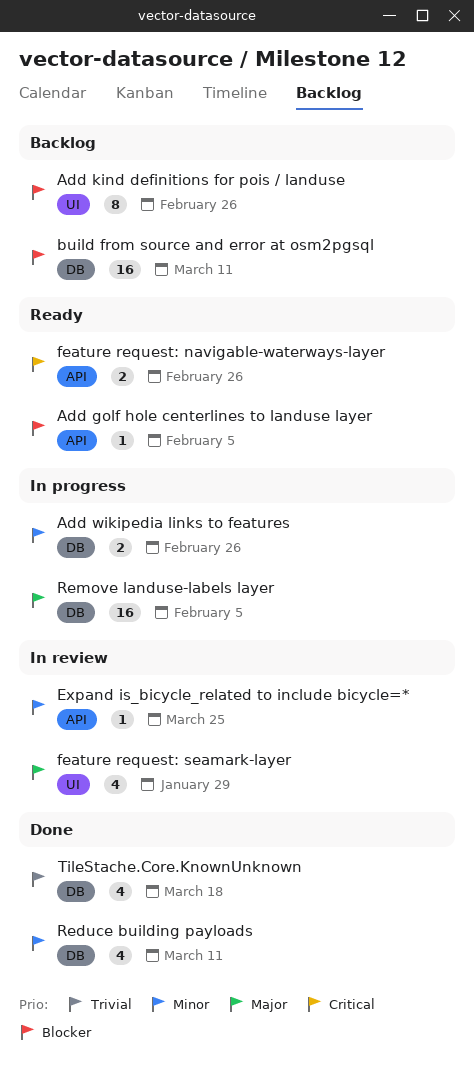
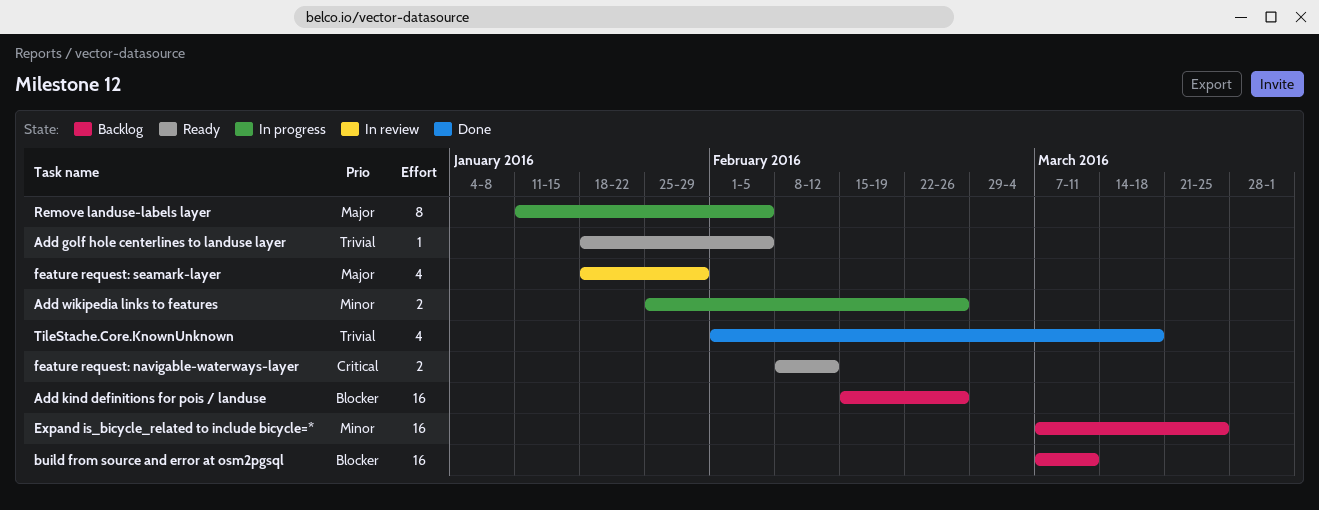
Add golf hole centerlines to landuse layer, priority: Blocker -> Trivial
Add kind definitions for pois / landuse, estimate: 8 -> 16
Expand is_bicycle_related to include bicycle=*, status: In review -> Backlog
Expand is_bicycle_related to include bicycle=*, estimate: 1 -> 16
feature request: navigable-waterways-layer, due: Feb 26 -> Feb 12
Reduce building payloads: present -> none
Remove landuse-labels layer, estimate: 16 -> 8

